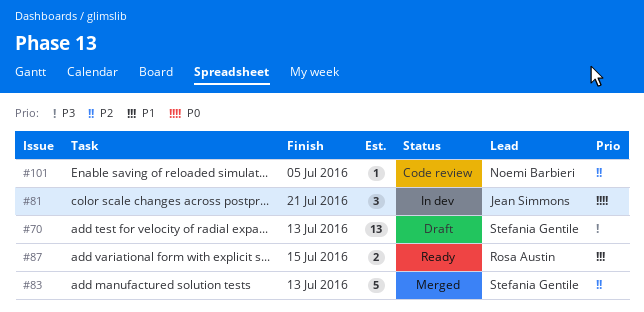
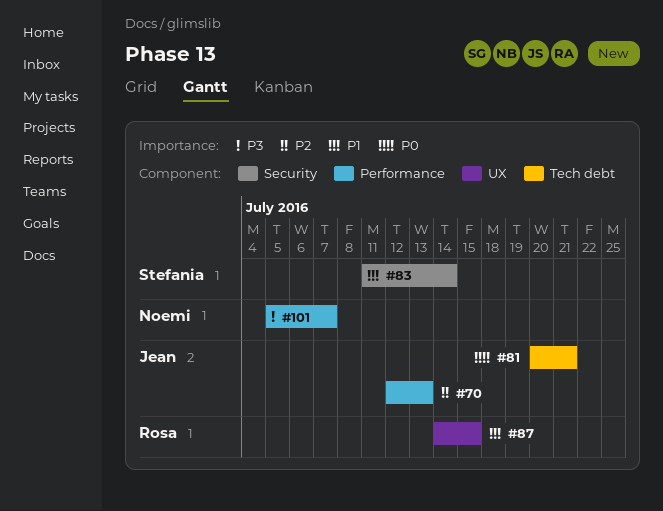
#70, owner: Stefania Gentile -> Jean Simmons
#70, priority: P3 -> P2
#83, priority: P2 -> P1
#83, due: Jul 13 -> Jul 14
#101, priority: P2 -> P3
#101, due: Jul 5 -> Jul 7

